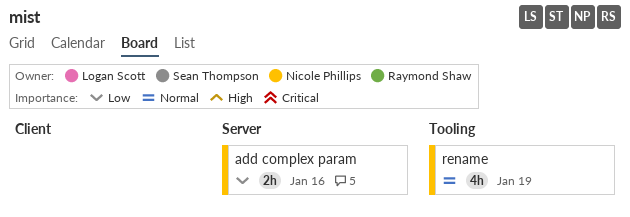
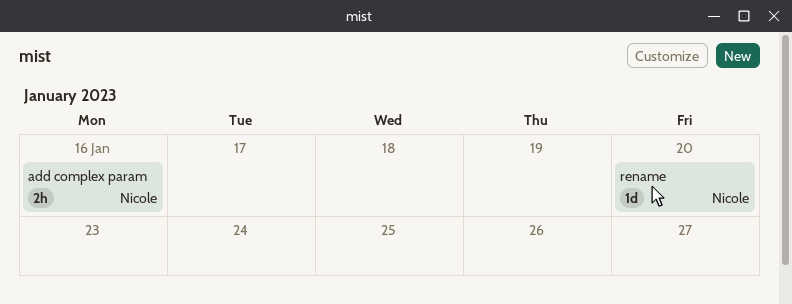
rename, estimate: 4h -> 1d
rename, due: Jan 19 -> Jan 20

